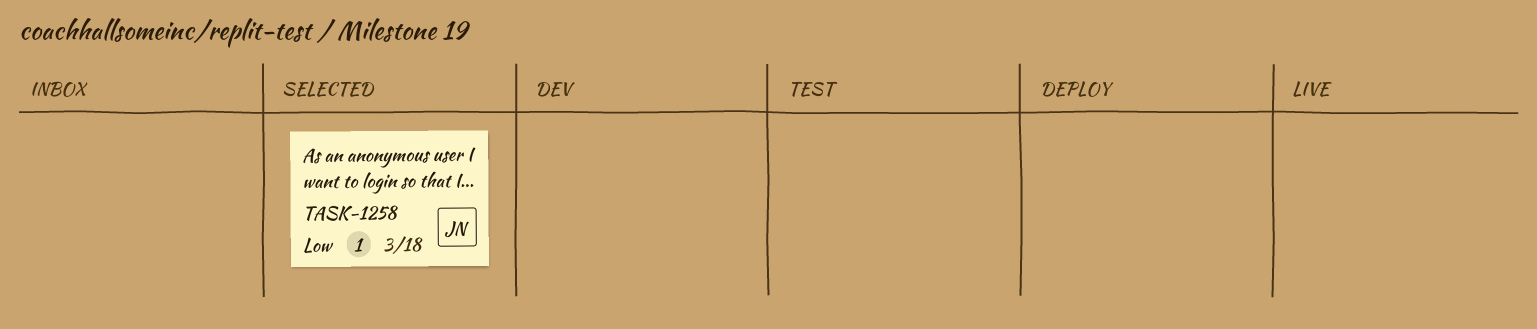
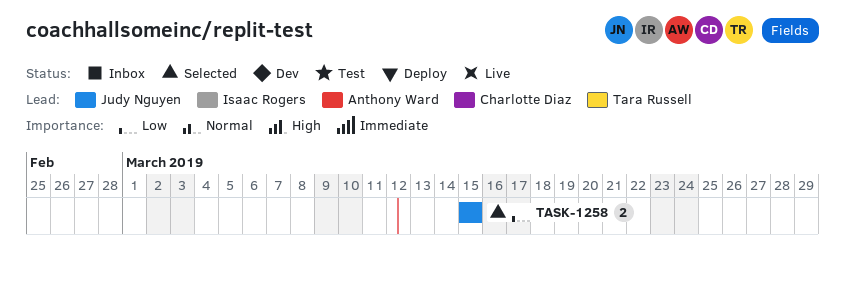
TASK-1258, estimate: 1 -> 2
TASK-1258, due: Mar 18 -> Mar 15

